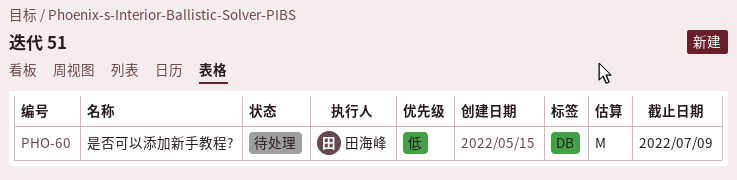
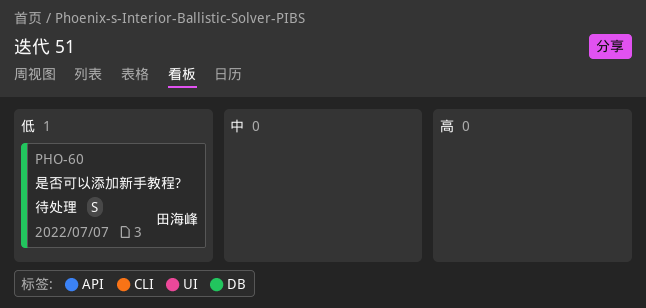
PHO-60, estimate: M -> S
PHO-60, due: Jul 9 -> Jul 7

